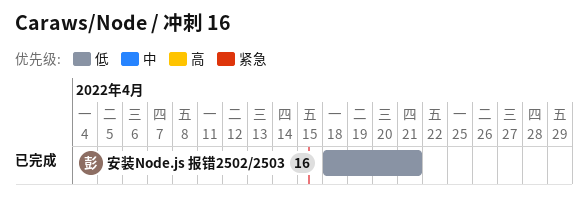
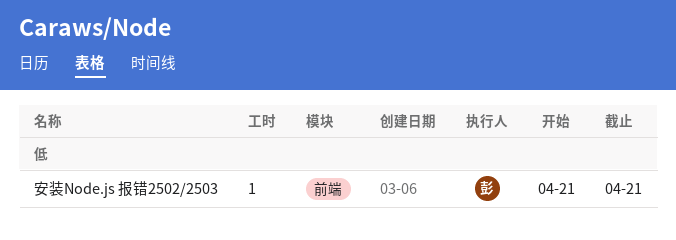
安装Node.js 报错2502/2503, estimate: 16 -> 1
安装Node.js 报错2502/2503, start: Apr 18 -> Apr 21

